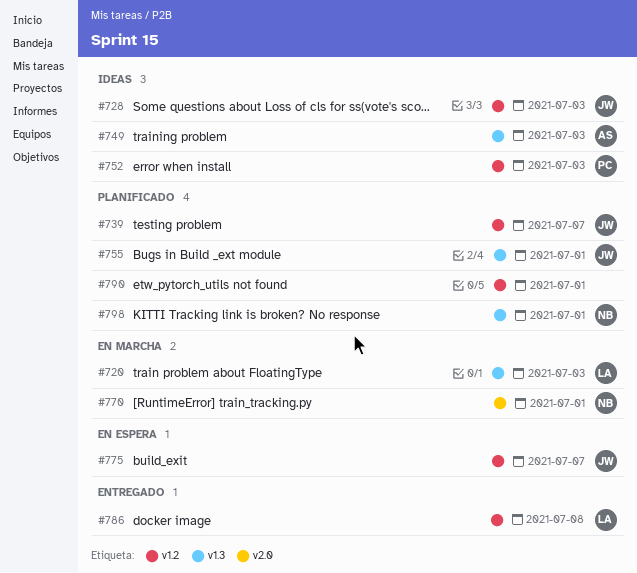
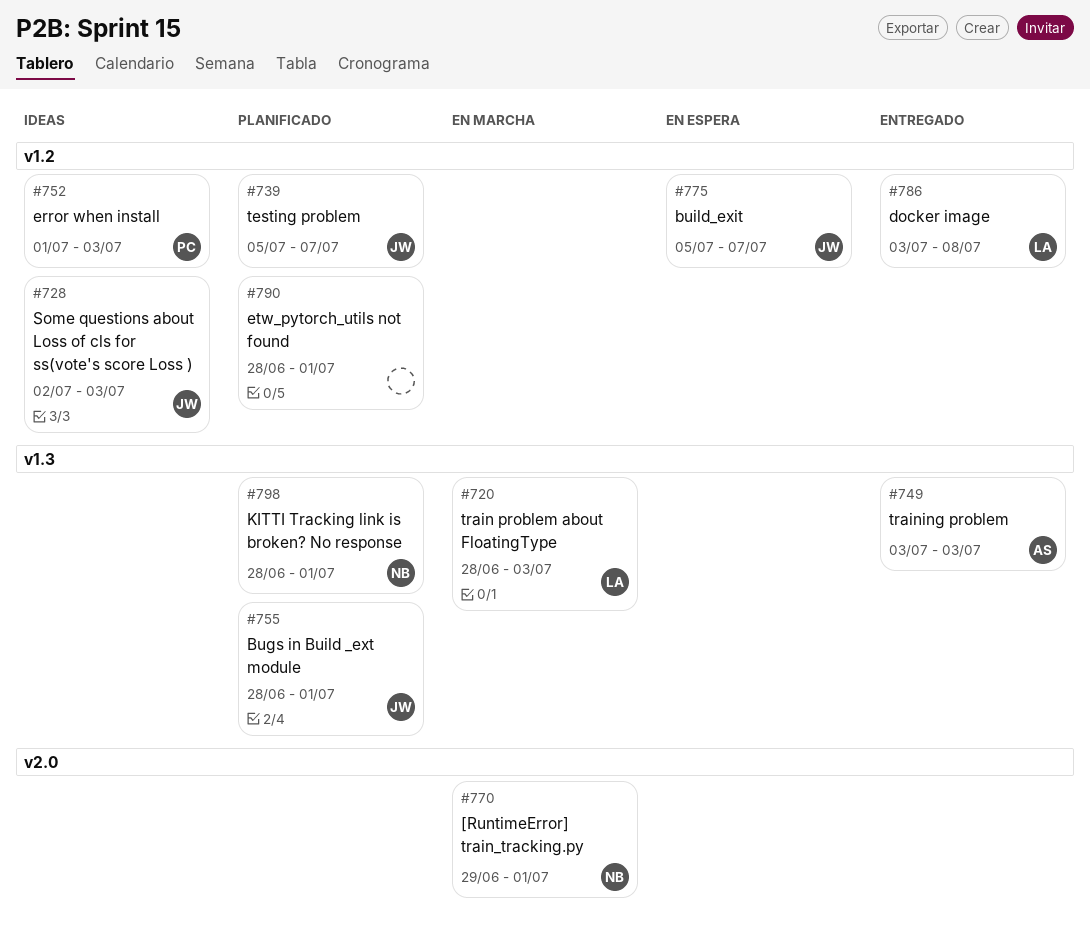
#749, status: Ideas -> Entregado

